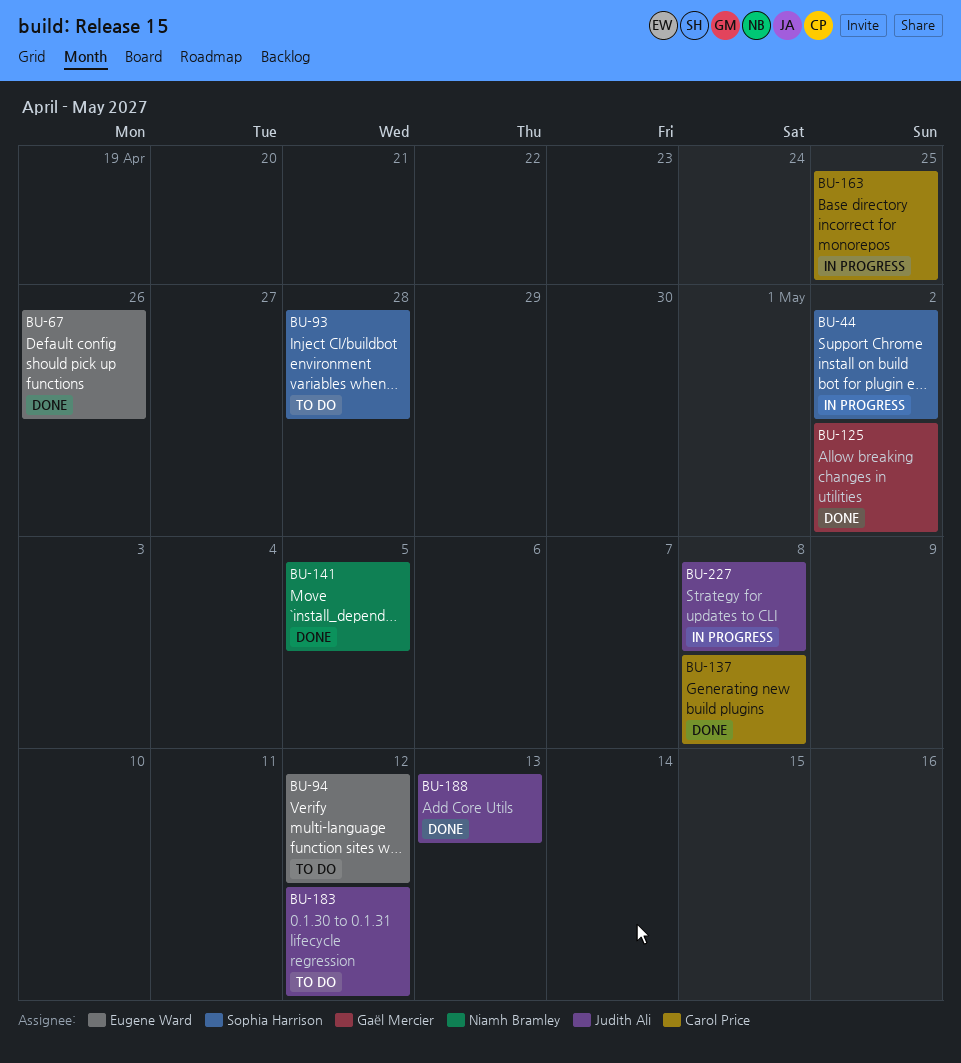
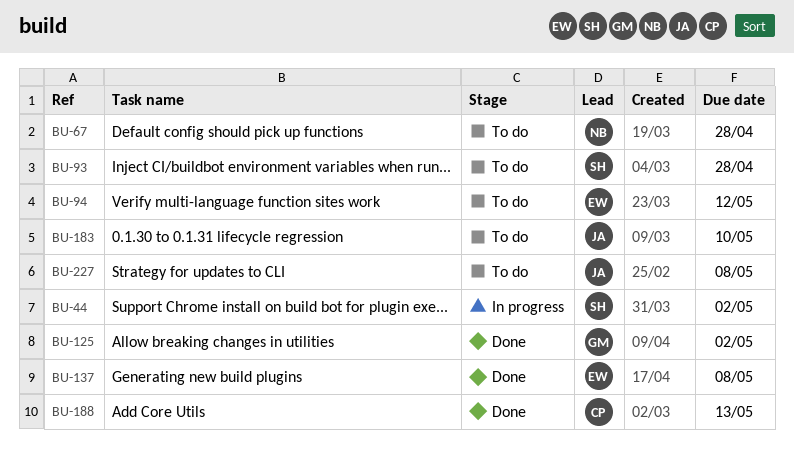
BU-67, status: Done -> To do
BU-67, owner: Eugene Ward -> Niamh Bramley
BU-67, due: Apr 26 -> Apr 28
BU-137, owner: Carol Price -> Eugene Ward
BU-141: present -> none
BU-163: present -> none
BU-183, due: May 12 -> May 10
BU-188, owner: Judith Ali -> Carol Price
BU-227, status: In progress -> To do

